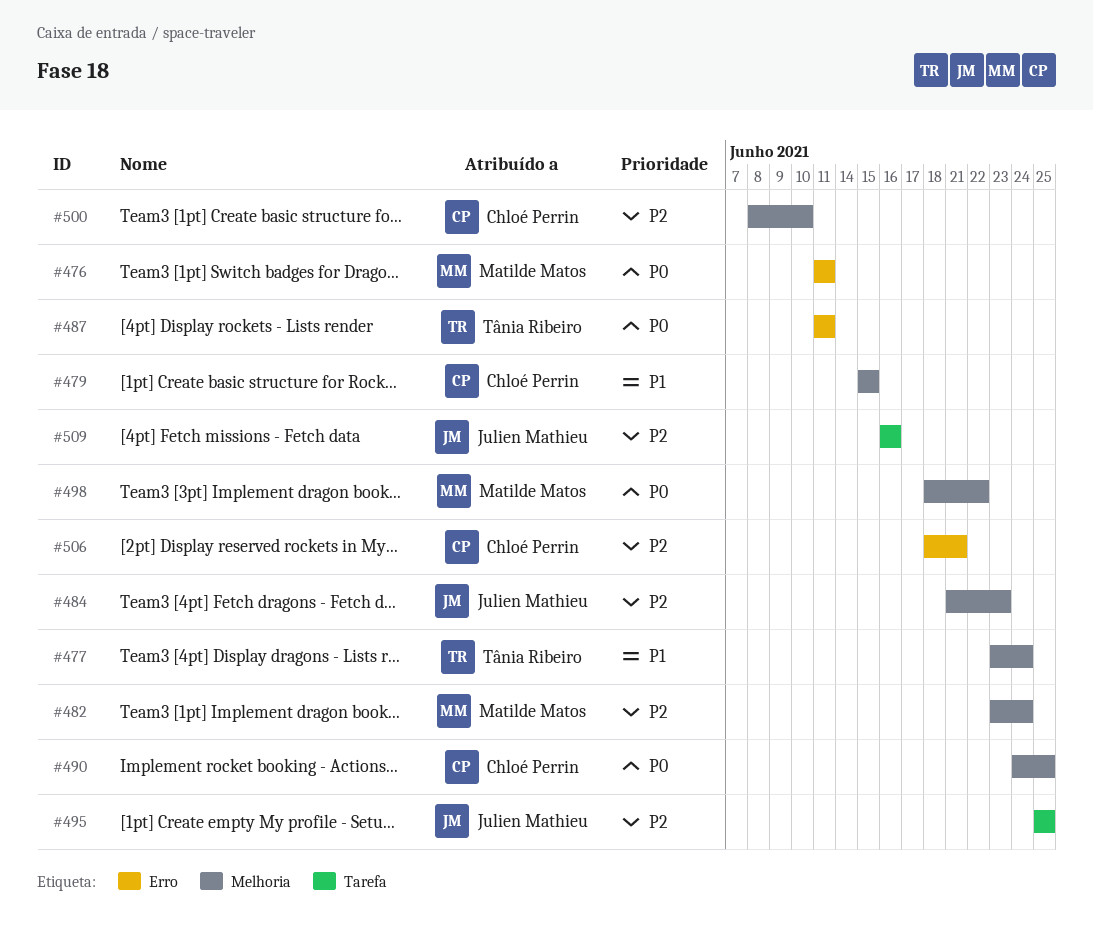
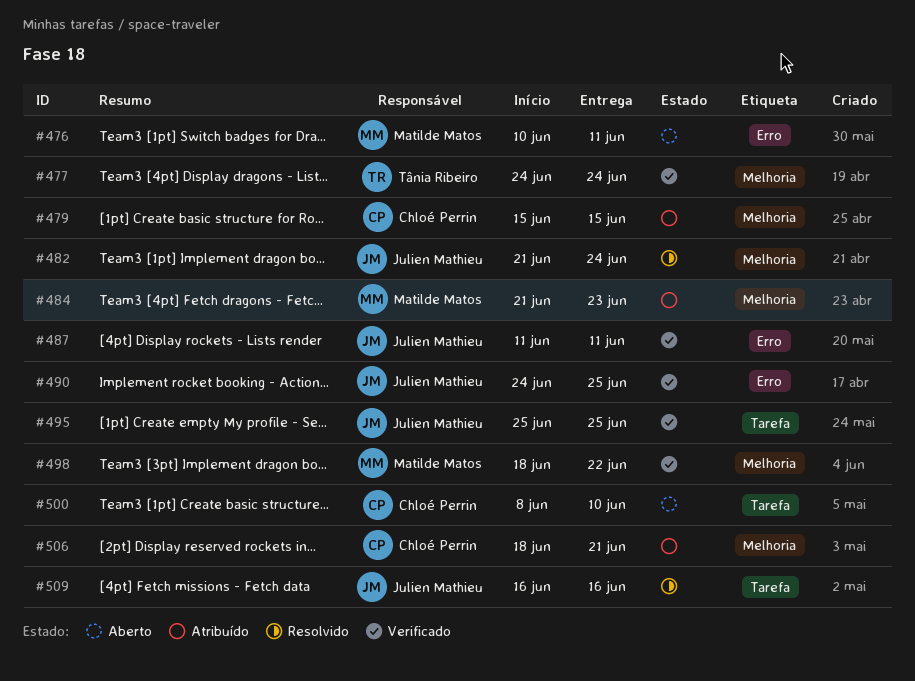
#476, start: Jun 11 -> Jun 10
#477, start: Jun 23 -> Jun 24
#482, owner: Matilde Matos -> Julien Mathieu
#482, start: Jun 23 -> Jun 21
#484, owner: Julien Mathieu -> Matilde Matos
#487, owner: Tânia Ribeiro -> Julien Mathieu
#490, owner: Chloé Perrin -> Julien Mathieu
#490, label: Melhoria -> Erro
#500, label: Melhoria -> Tarefa
#506, label: Erro -> Melhoria

